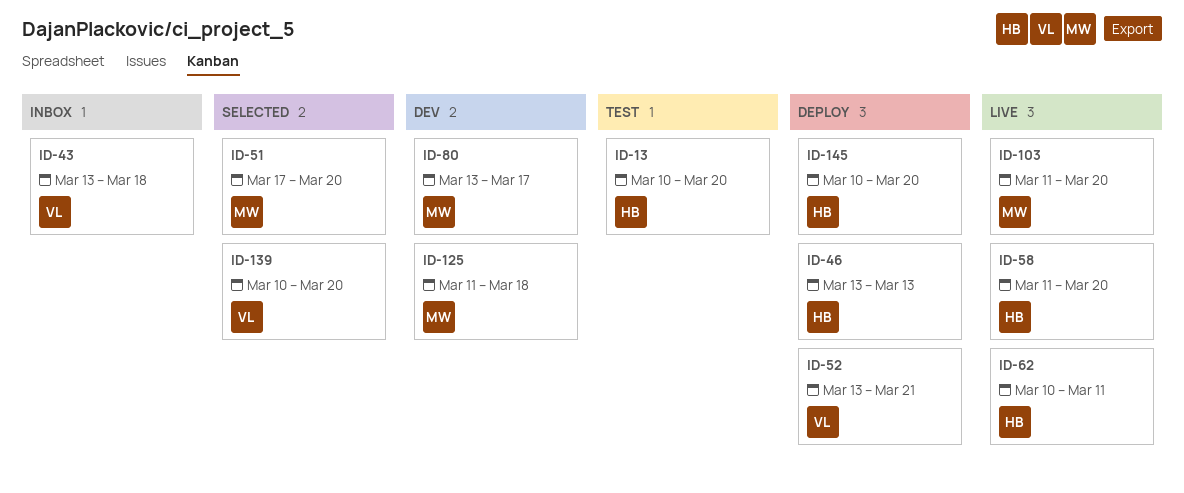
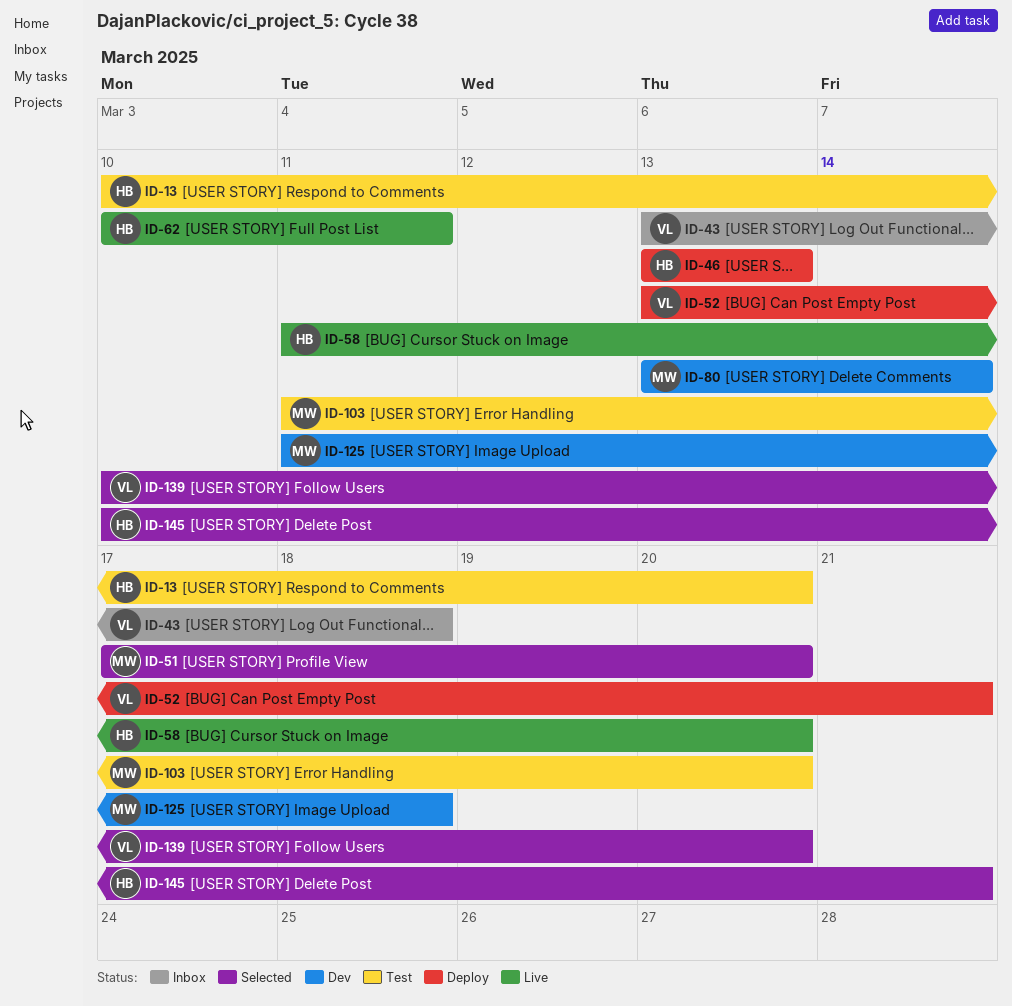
ID-80, due: Mar 17 -> Mar 14
ID-103, status: Live -> Test
ID-145, status: Deploy -> Selected
ID-145, due: Mar 20 -> Mar 21

